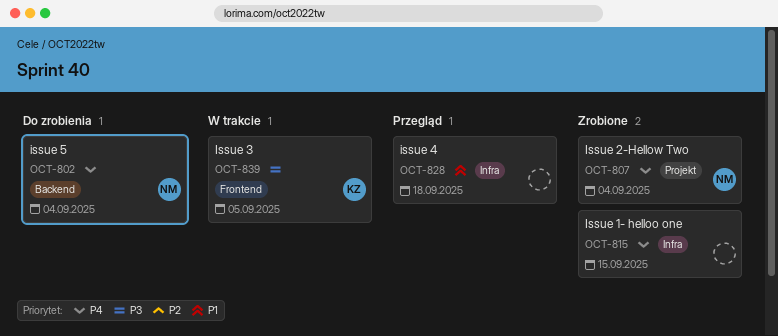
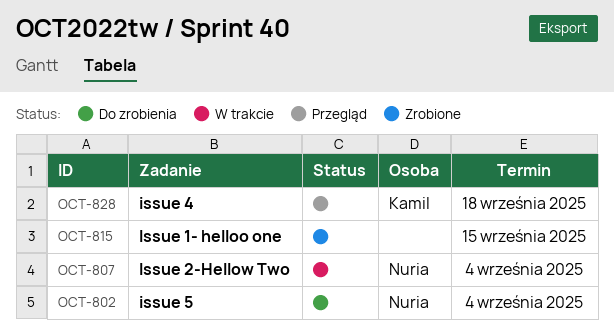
OCT-807, status: Zrobione -> W trakcie
OCT-828, owner: none -> Kamil
OCT-839: present -> none

